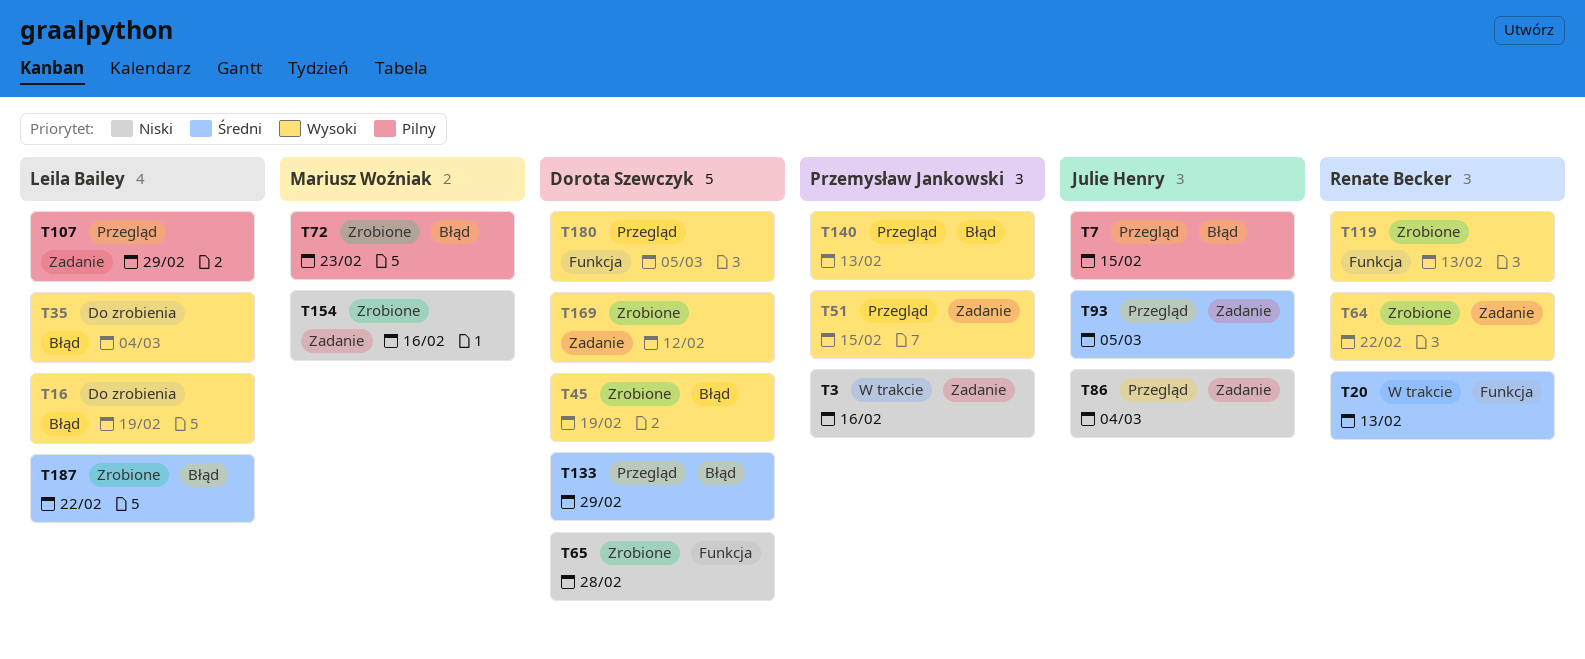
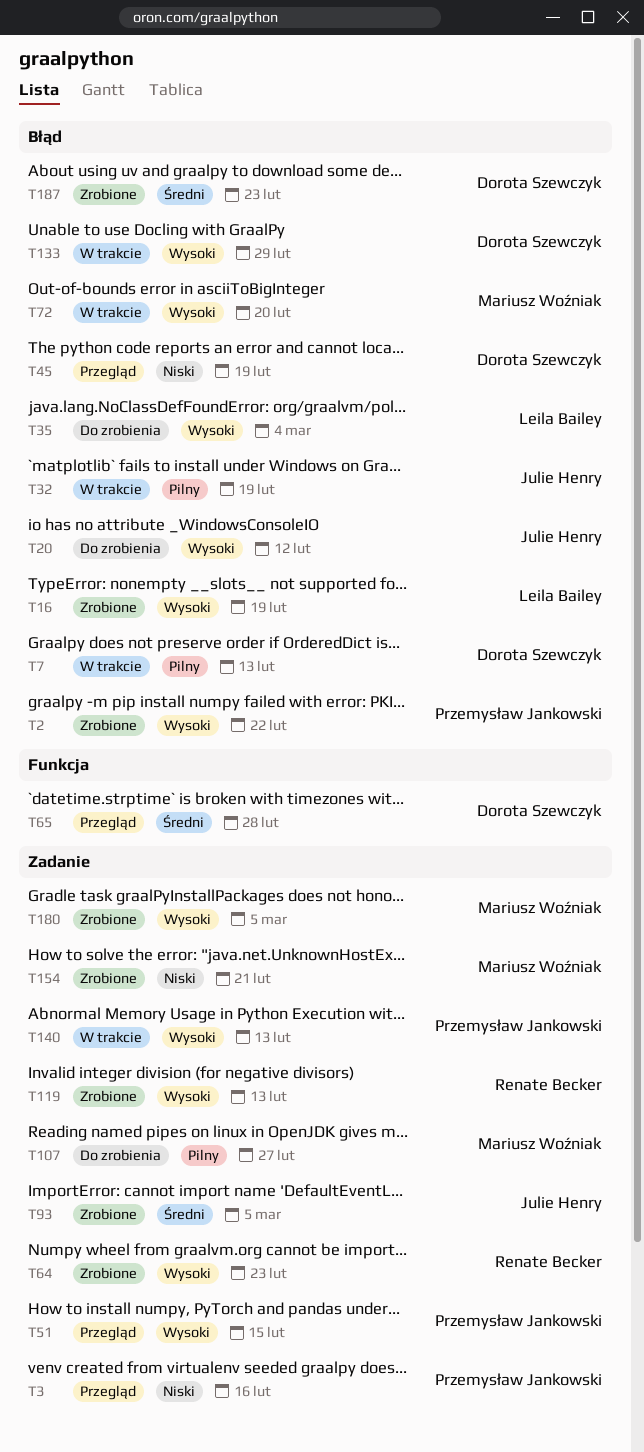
T2: none -> present
T3, status: W trakcie -> Przegląd
T7, status: Przegląd -> W trakcie
T7, owner: Julie Henry -> Dorota Szewczyk
T7, due: Feb 15 -> Feb 13
T16, status: Do zrobienia -> Zrobione
T20, status: W trakcie -> Do zrobienia
T20, owner: Renate Becker -> Julie Henry
T20, priority: Średni -> Wysoki
T20, label: Funkcja -> Błąd
T20, due: Feb 13 -> Feb 12
T32: none -> present
T45, status: Zrobione -> Przegląd
T45, priority: Wysoki -> Niski
T64, due: Feb 22 -> Feb 23
T65, status: Zrobione -> Przegląd
T65, priority: Niski -> Średni
T72, status: Zrobione -> W trakcie
T72, priority: Pilny -> Wysoki
T72, due: Feb 23 -> Feb 20
T86: present -> none
T93, status: Przegląd -> Zrobione
T107, status: Przegląd -> Do zrobienia
T107, owner: Leila Bailey -> Mariusz Woźniak
T107, due: Feb 29 -> Feb 27
T119, label: Funkcja -> Zadanie
T133, status: Przegląd -> W trakcie
T133, priority: Średni -> Wysoki
T140, status: Przegląd -> W trakcie
T140, label: Błąd -> Zadanie
T154, due: Feb 16 -> Feb 21
T169: present -> none
T180, status: Przegląd -> Zrobione
T180, owner: Dorota Szewczyk -> Mariusz Woźniak
T180, label: Funkcja -> Zadanie
T187, owner: Leila Bailey -> Dorota Szewczyk
T187, due: Feb 22 -> Feb 23

